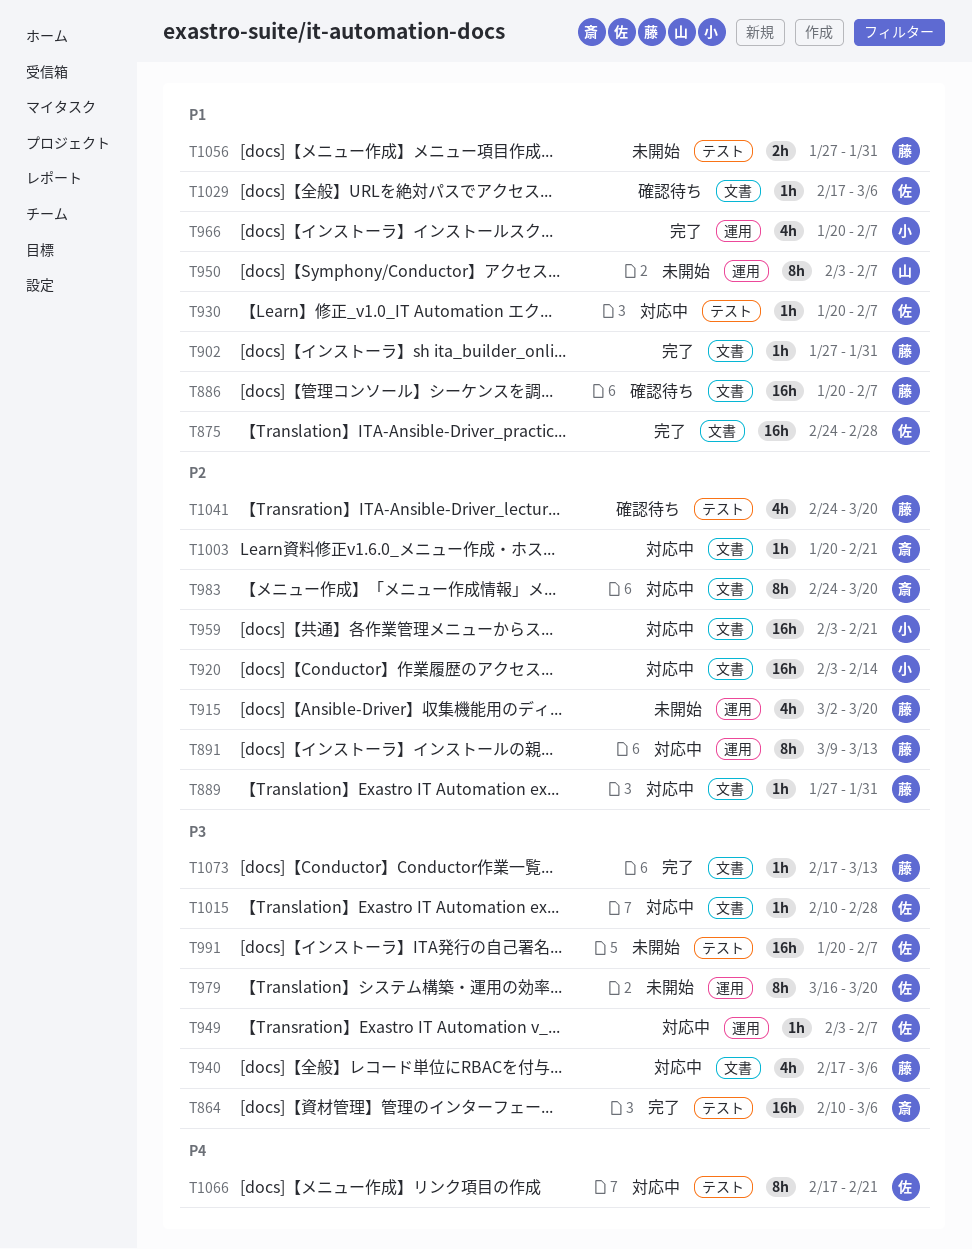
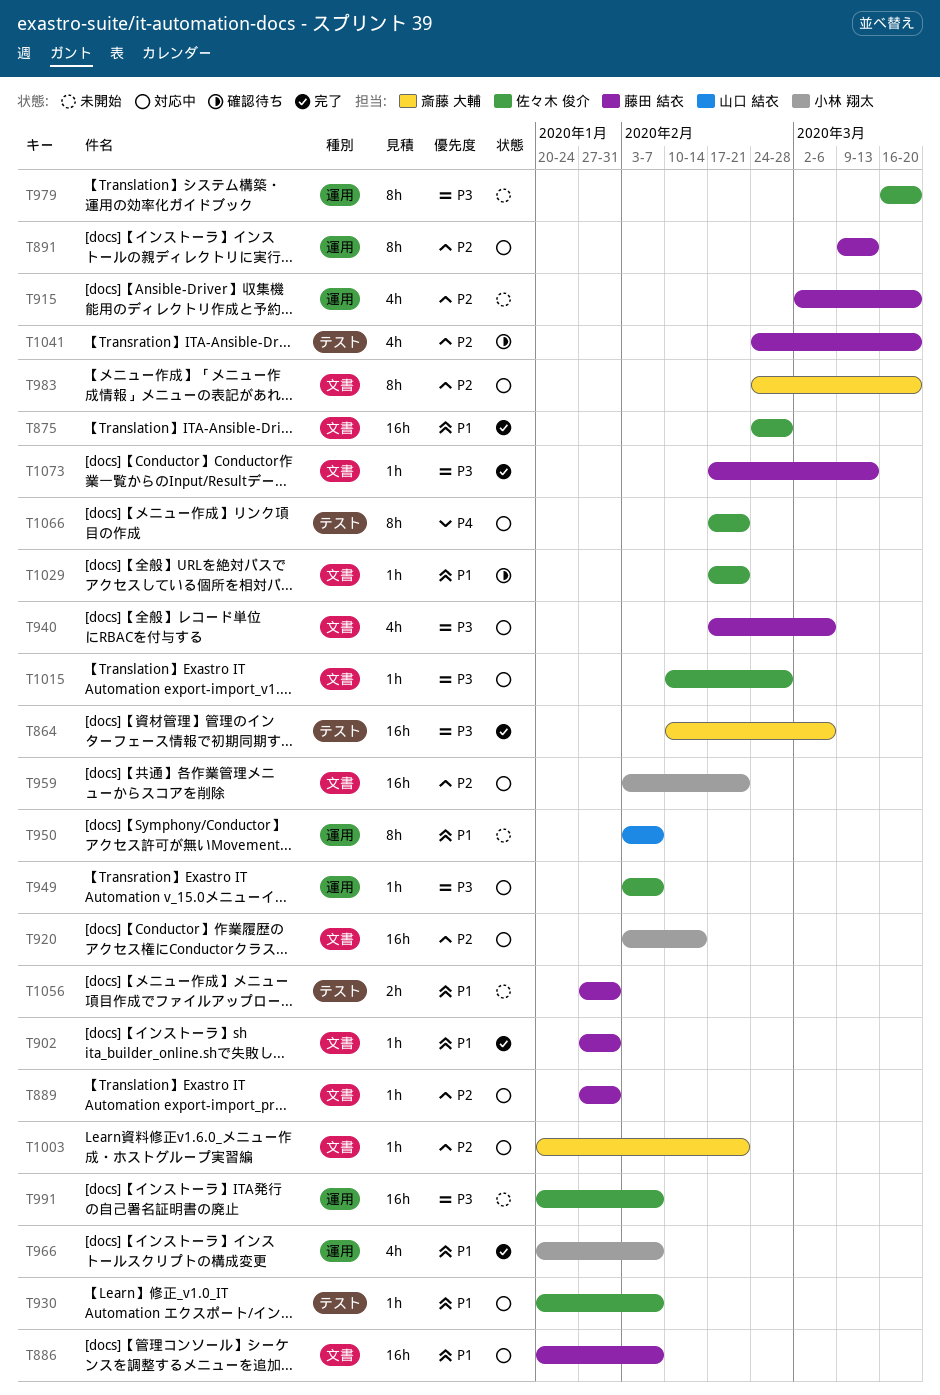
T886, status: 確認待ち -> 対応中
T991, label: テスト -> 運用
T1029, due: Mar 6 -> Feb 21

